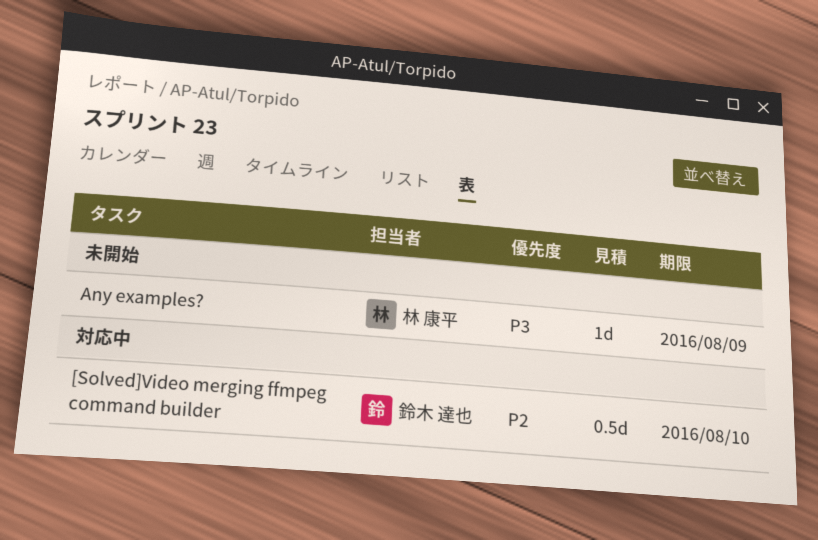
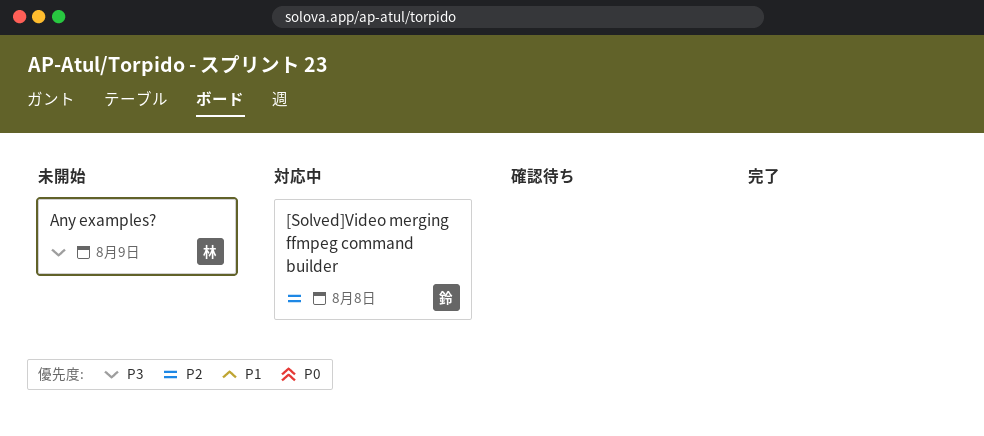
[Solved]Video merging ffmpeg command builder, due: Aug 10 -> Aug 8

